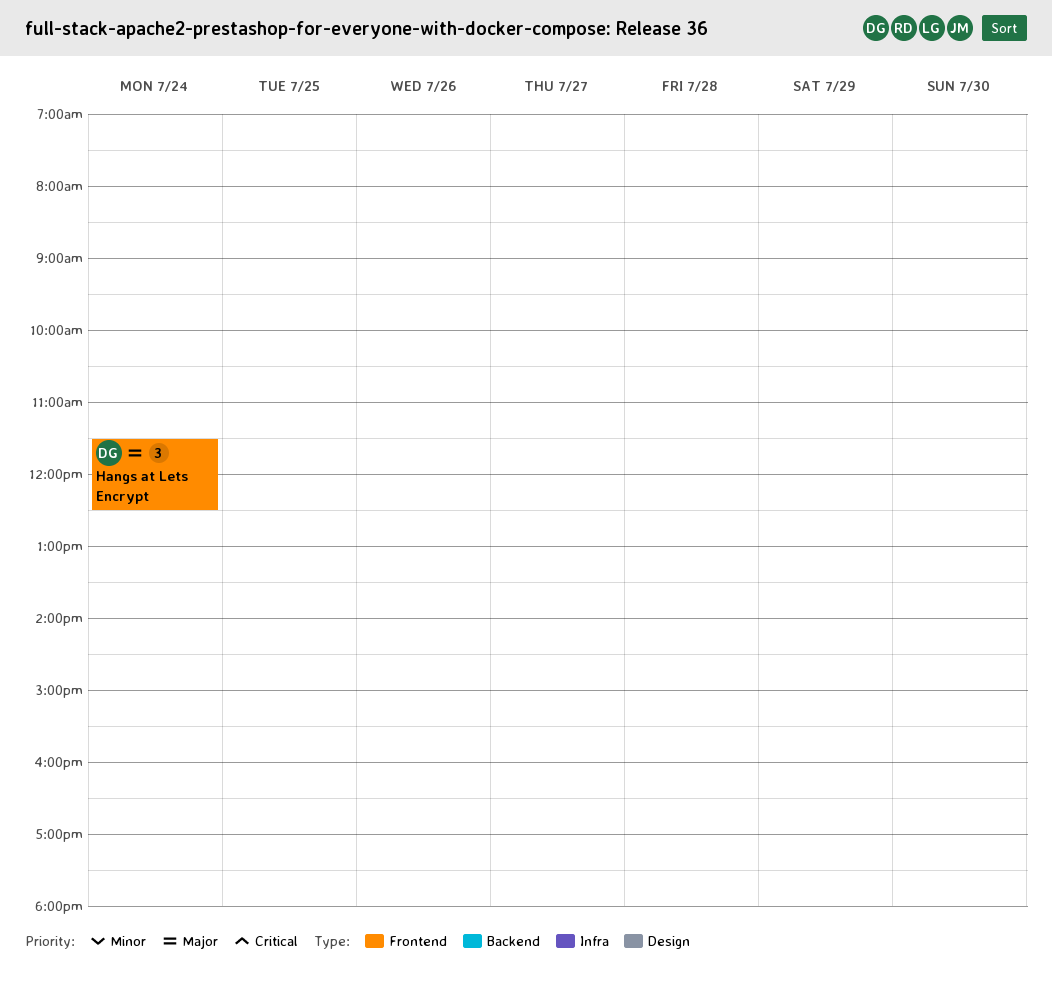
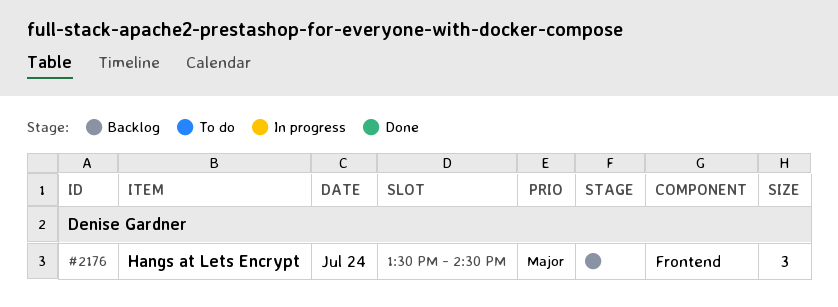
Hangs at Lets Encrypt, begins: 11:30 -> 13:30
Hangs at Lets Encrypt, ends: 12:30 -> 14:30

